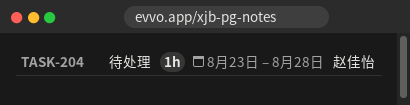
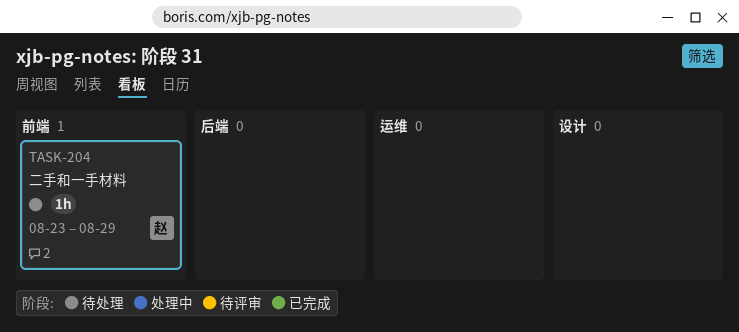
TASK-204, due: Aug 28 -> Aug 29

